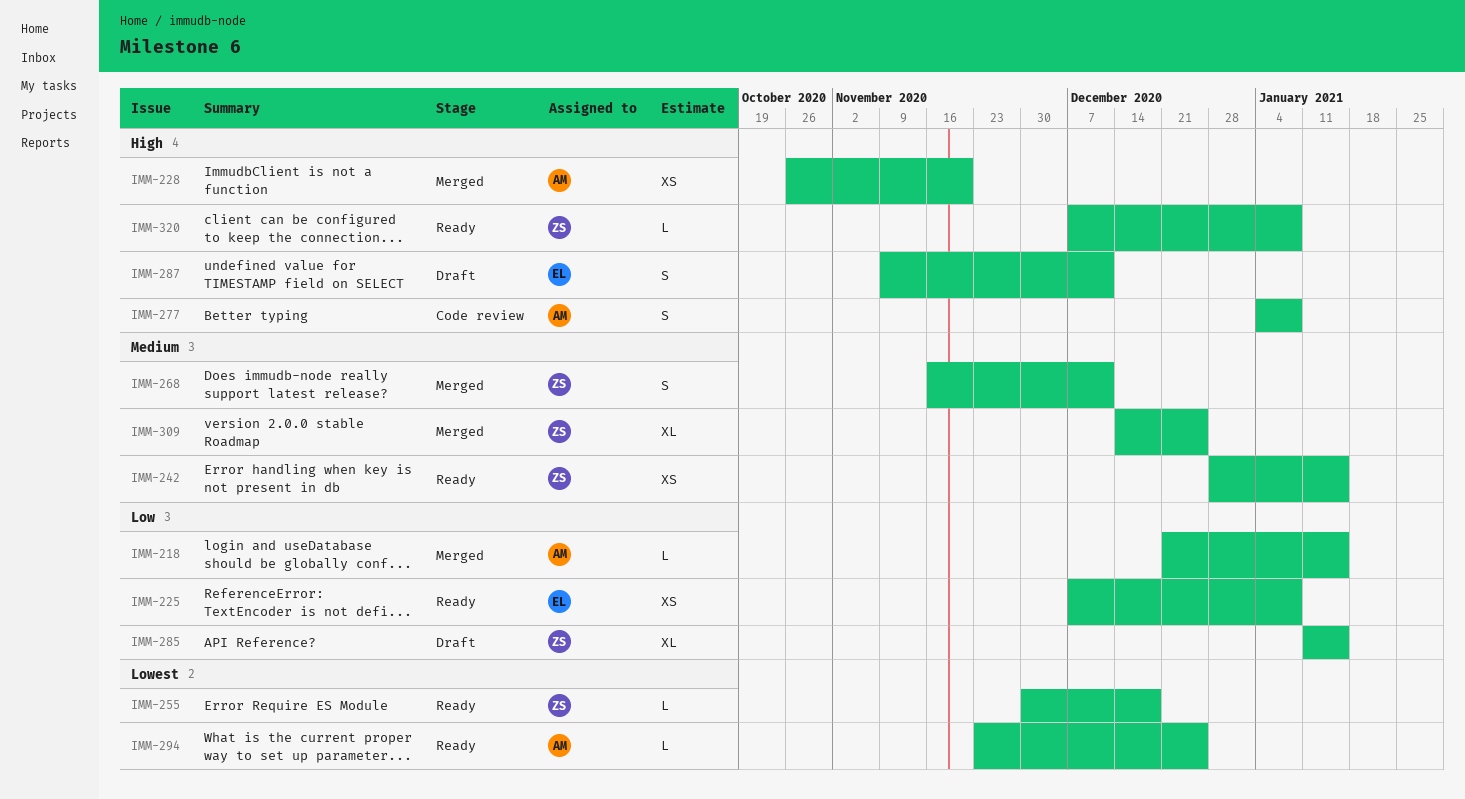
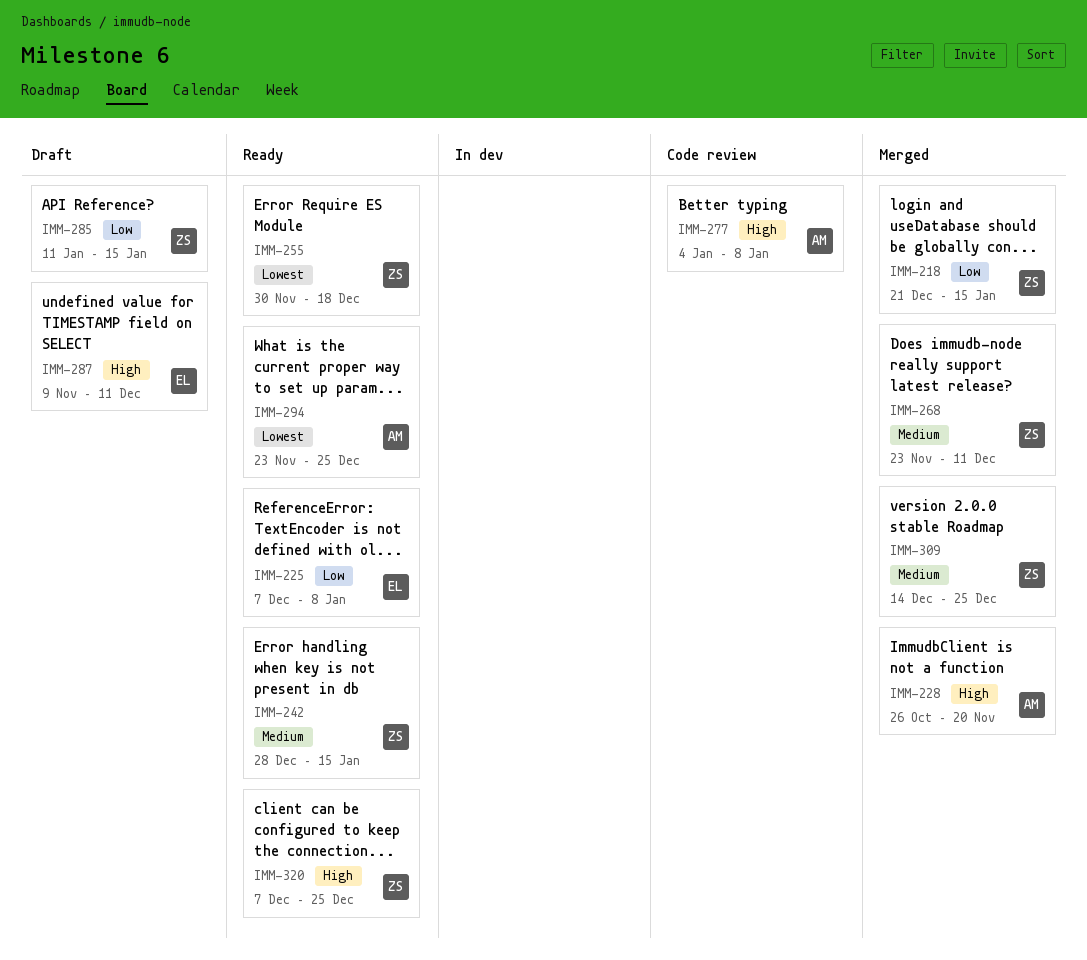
IMM-218, owner: AM -> ZS
IMM-268, start: Nov 16 -> Nov 23
IMM-320, due: Jan 8 -> Dec 25

